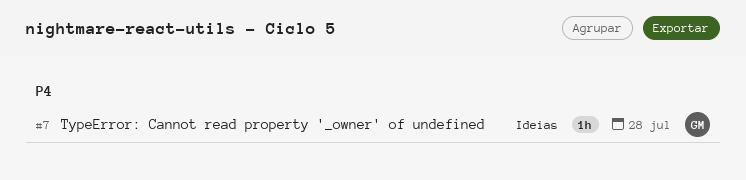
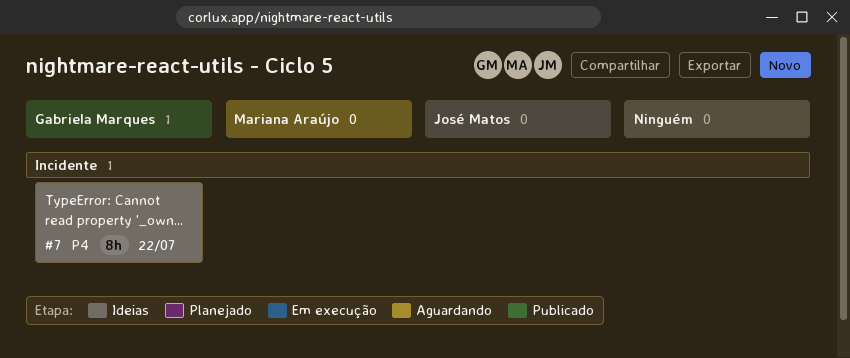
#7, estimate: 1h -> 8h
#7, due: Jul 28 -> Jul 22

